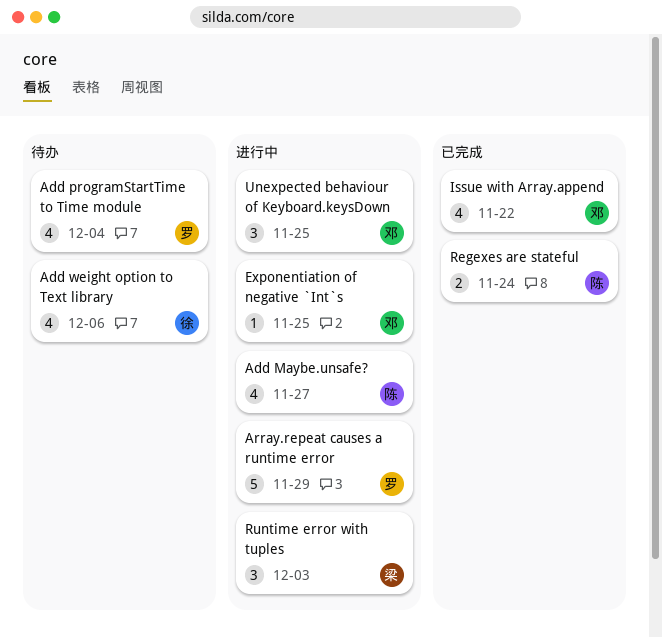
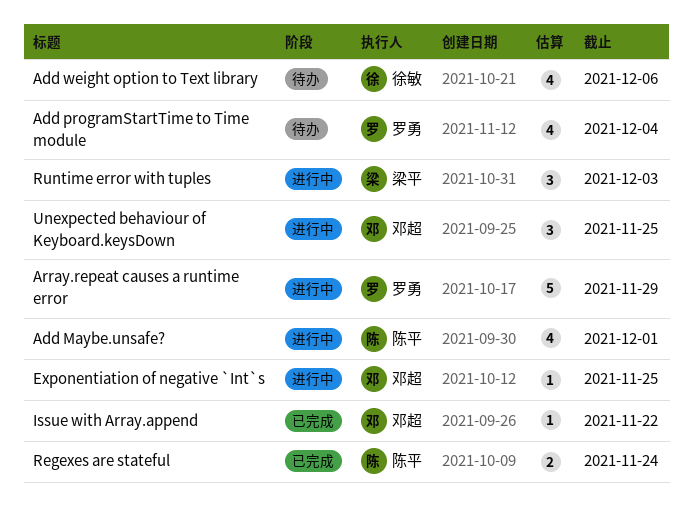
Add Maybe.unsafe?, due: Nov 27 -> Dec 1
Issue with Array.append, estimate: 4 -> 1

